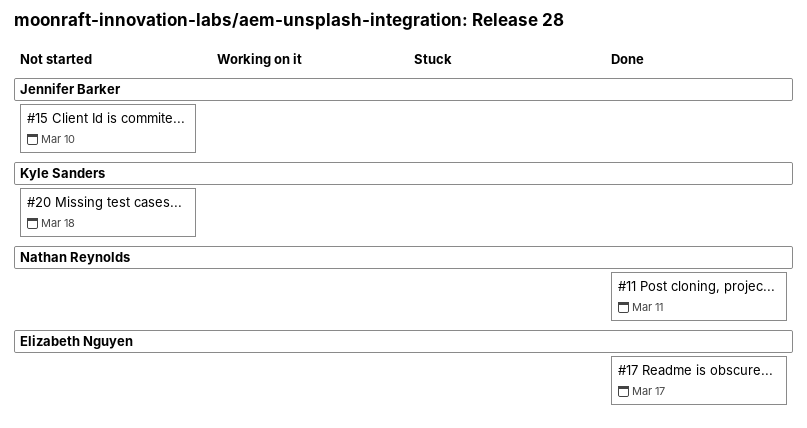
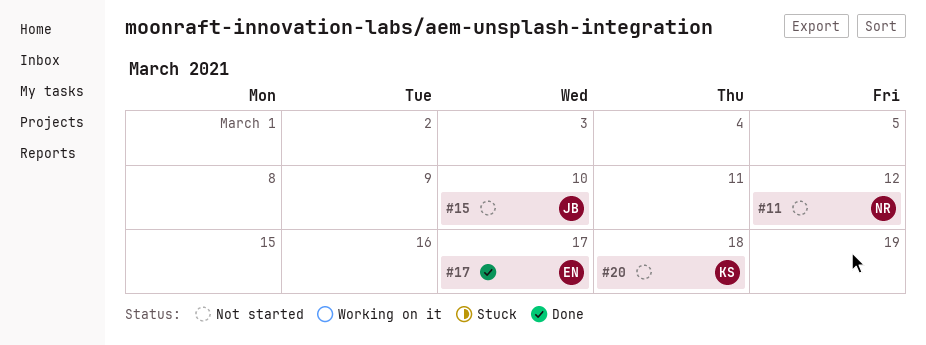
#11, status: Done -> Not started
#11, due: Mar 11 -> Mar 12

